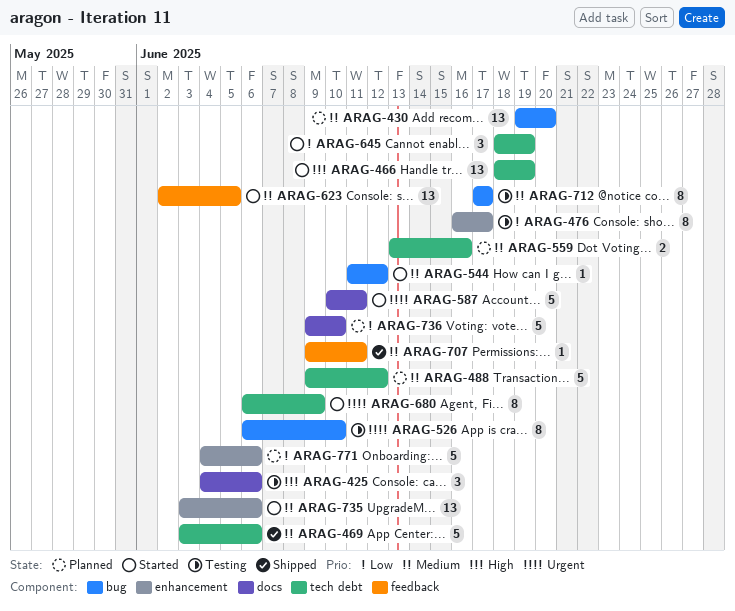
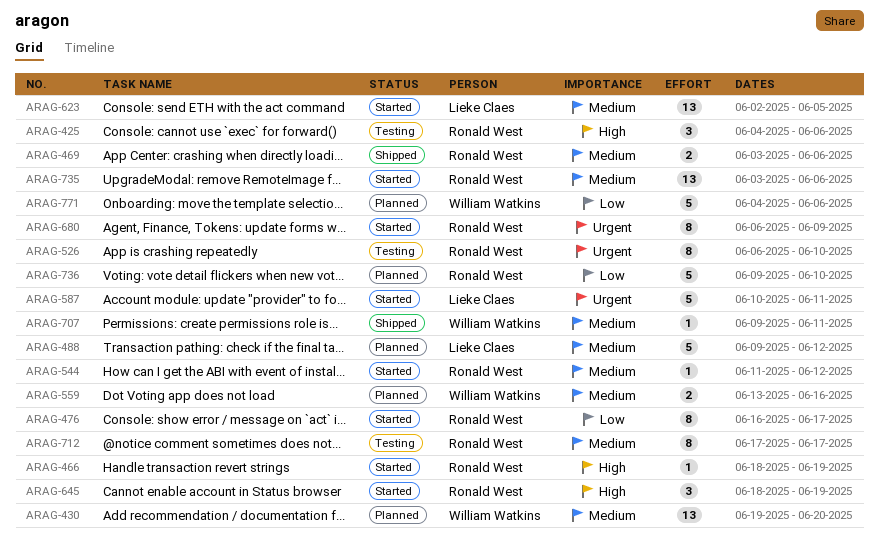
ARAG-466, estimate: 13 -> 1
ARAG-469, estimate: 5 -> 2
ARAG-476, status: Testing -> Started
ARAG-645, priority: Low -> High

